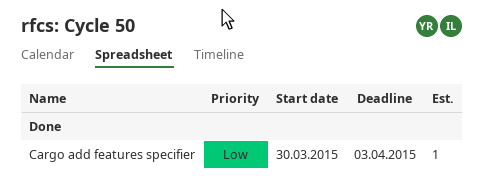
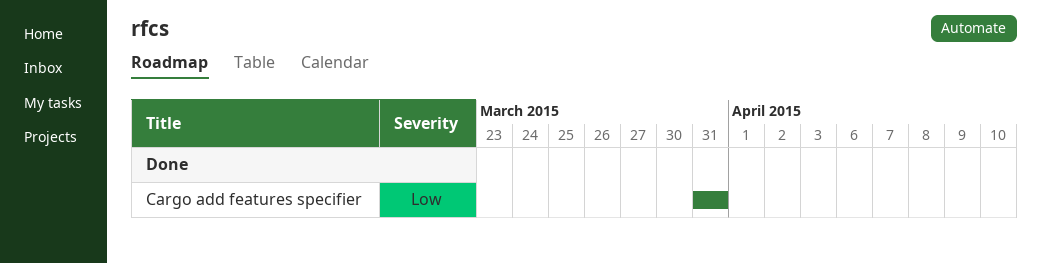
Cargo add features specifier, start: Mar 30 -> Mar 31
Cargo add features specifier, due: Apr 3 -> Mar 31

